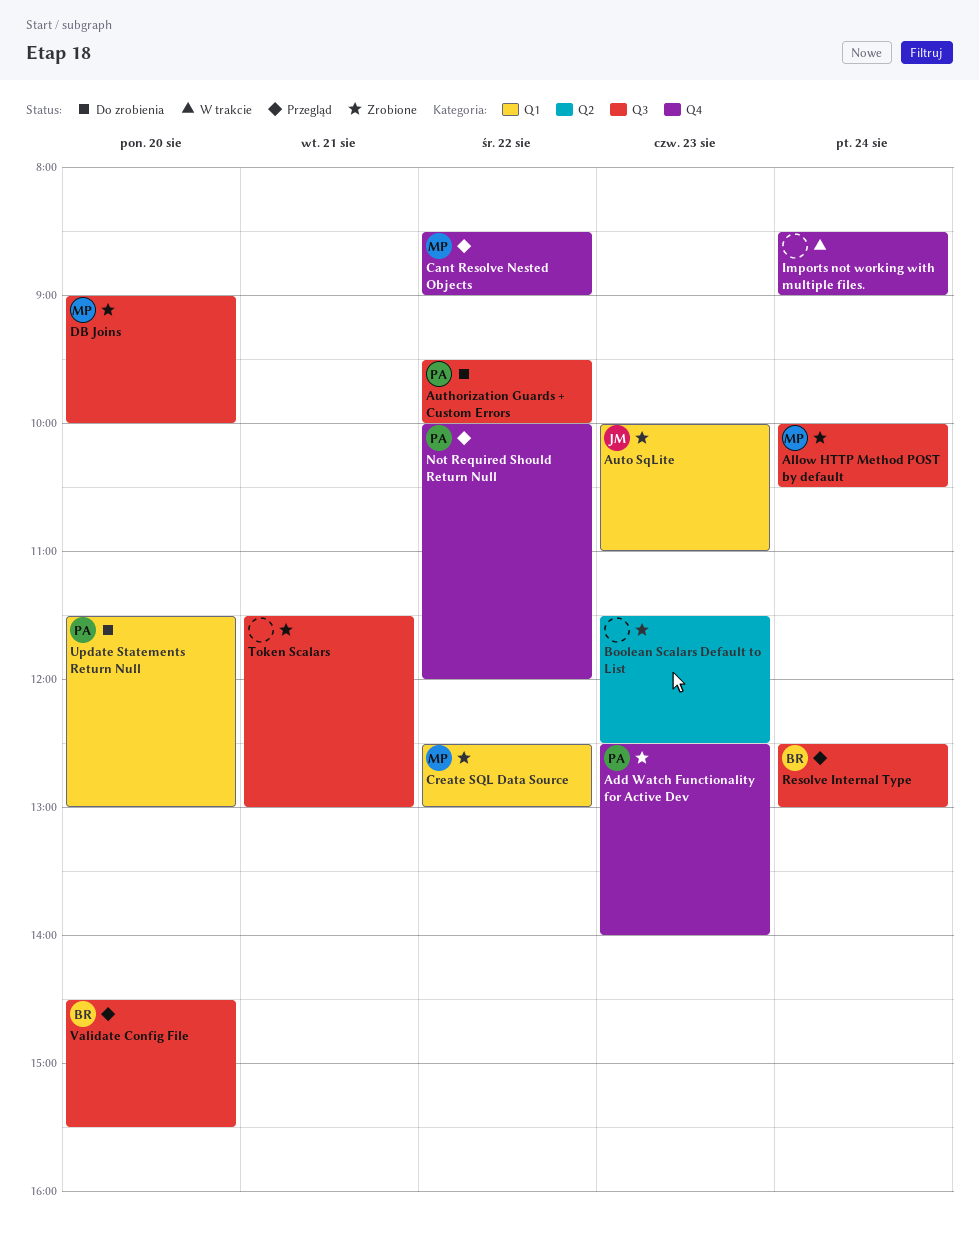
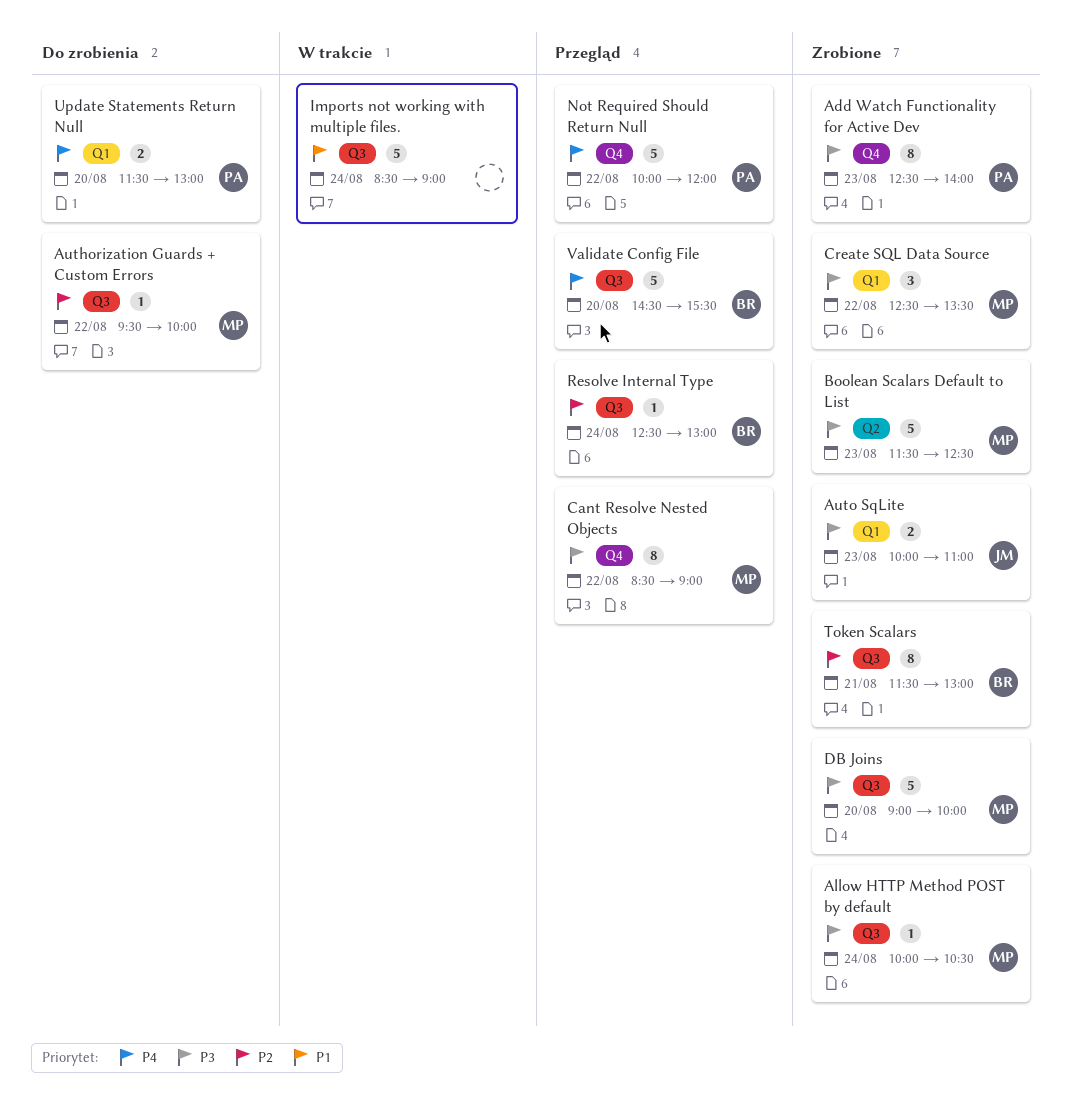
Authorization Guards + Custom Errors, owner: PA -> MP
Boolean Scalars Default to List, owner: none -> MP
Create SQL Data Source, ends: 13:00 -> 13:30
Imports not working with multiple files., label: Q4 -> Q3
Token Scalars, owner: none -> BR

